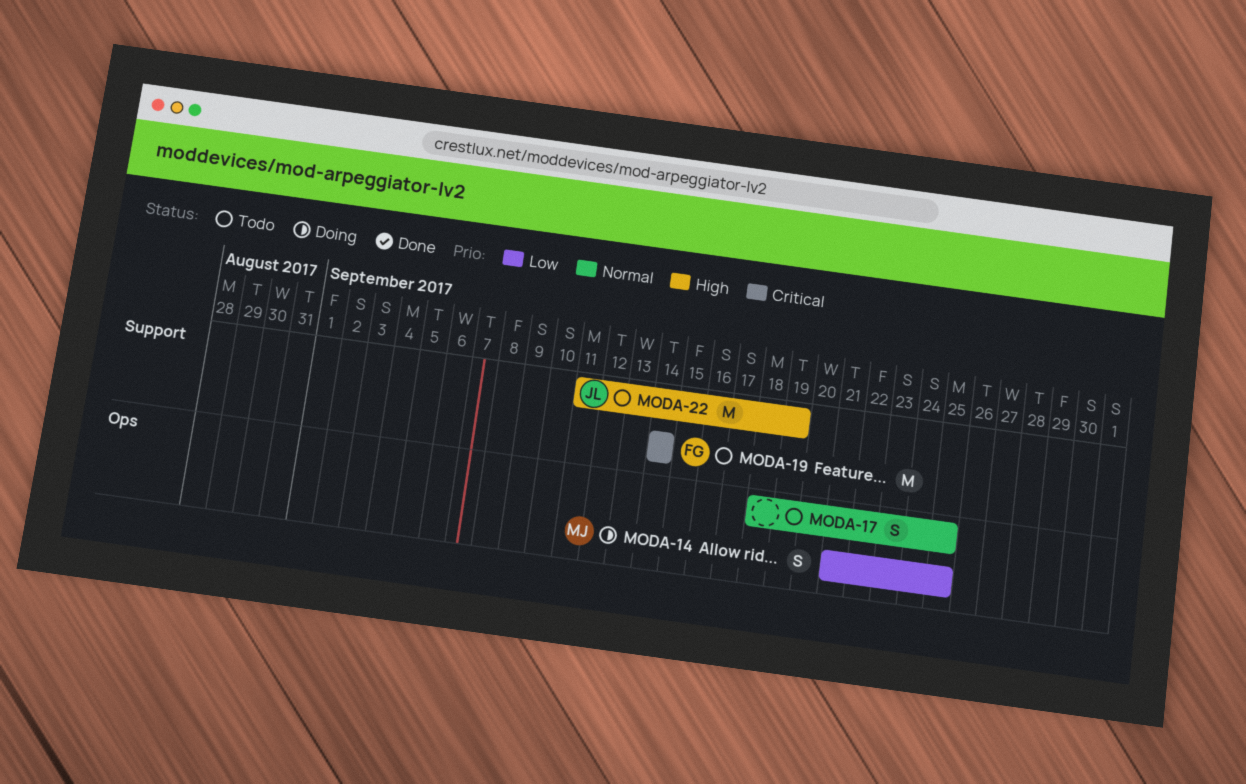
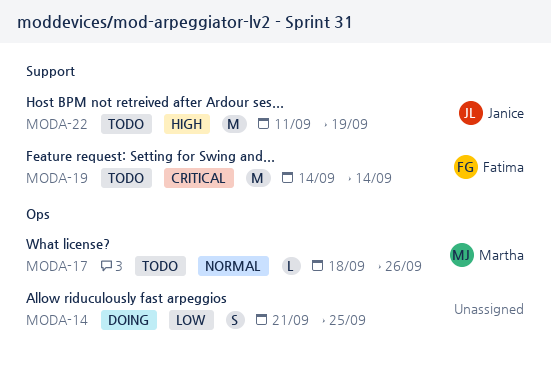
MODA-14, owner: Martha -> none
MODA-17, owner: none -> Martha
MODA-17, estimate: S -> L
MODA-17, due: Sep 25 -> Sep 26

